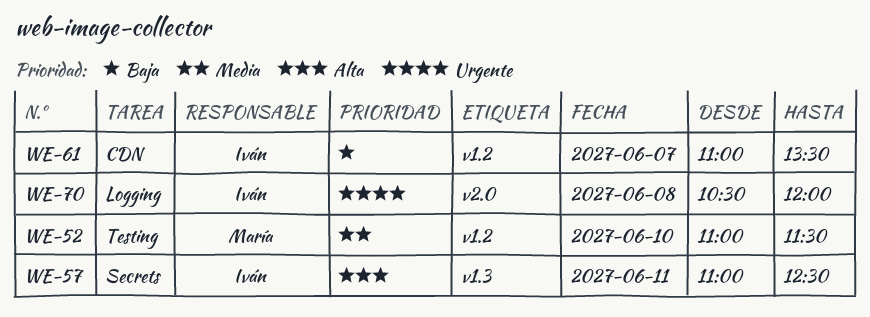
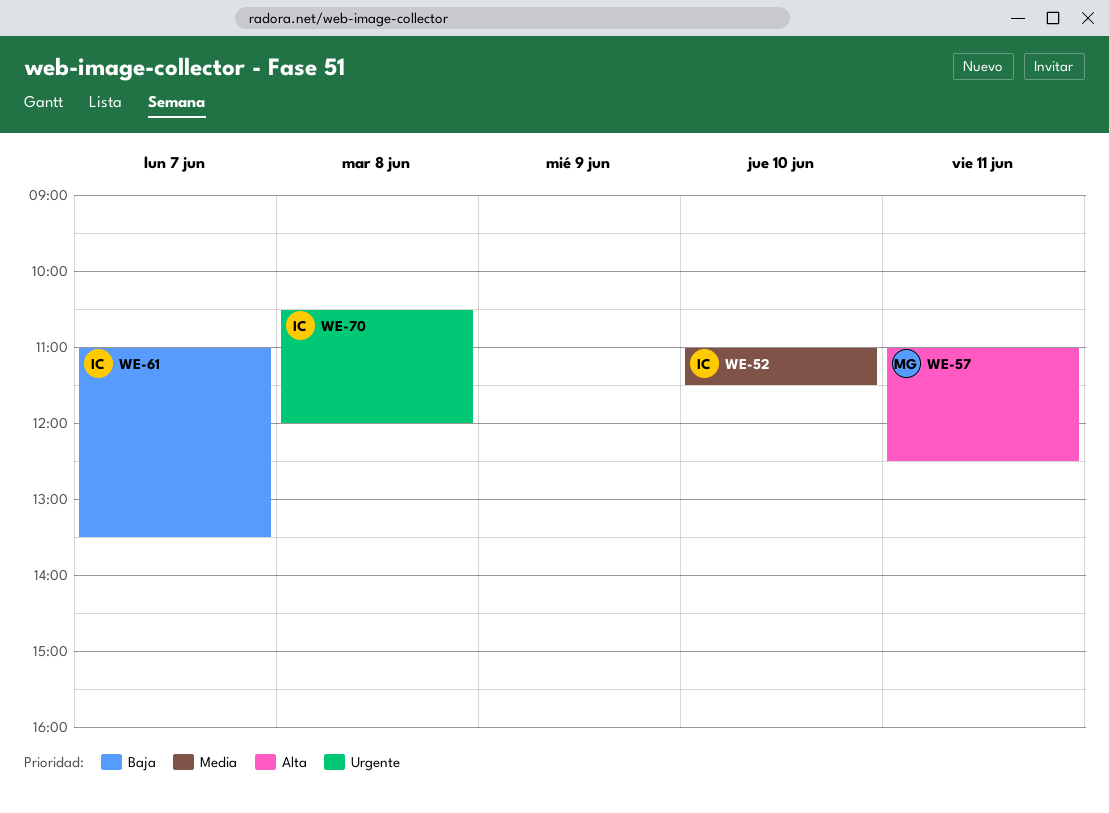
WE-52, owner: María -> Iván
WE-57, owner: Iván -> María

